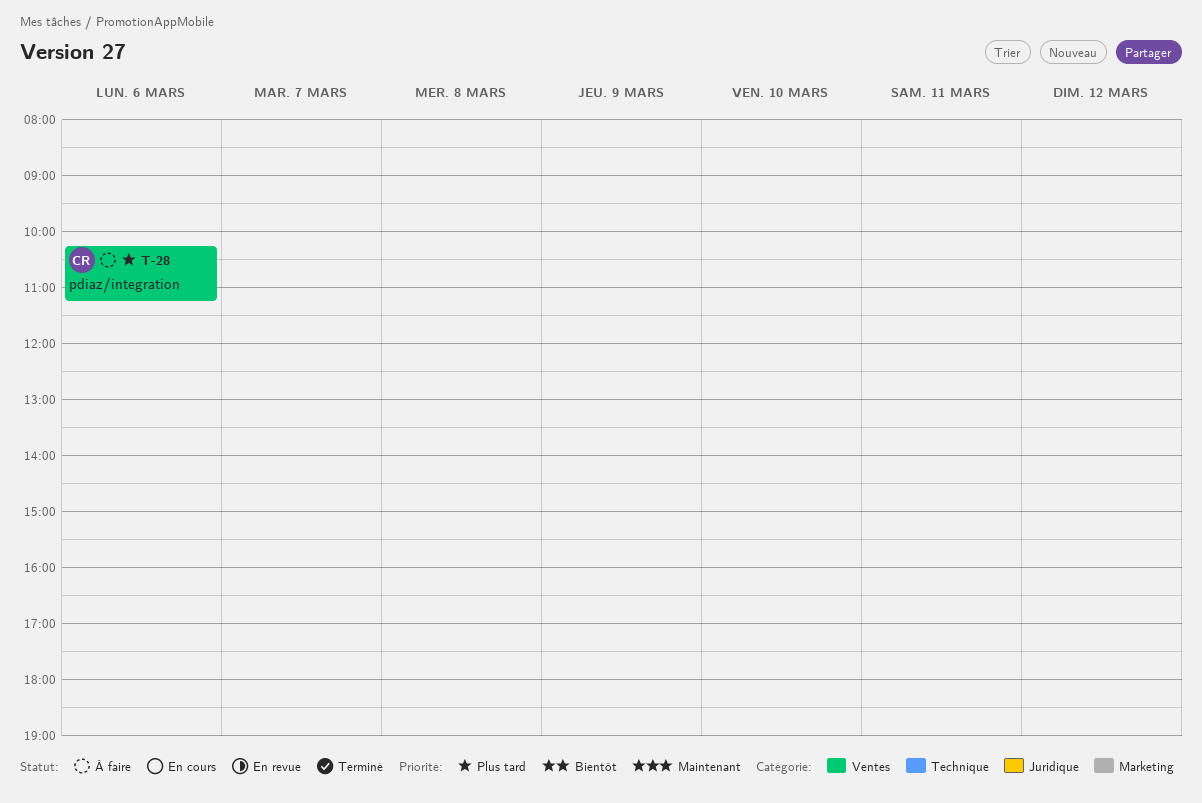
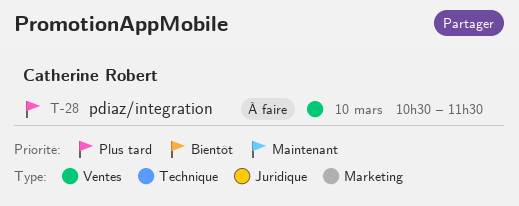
T-28, day: Mar 6 -> Mar 10
T-28, begins: 10:15 -> 10:30
T-28, ends: 11:15 -> 11:30

